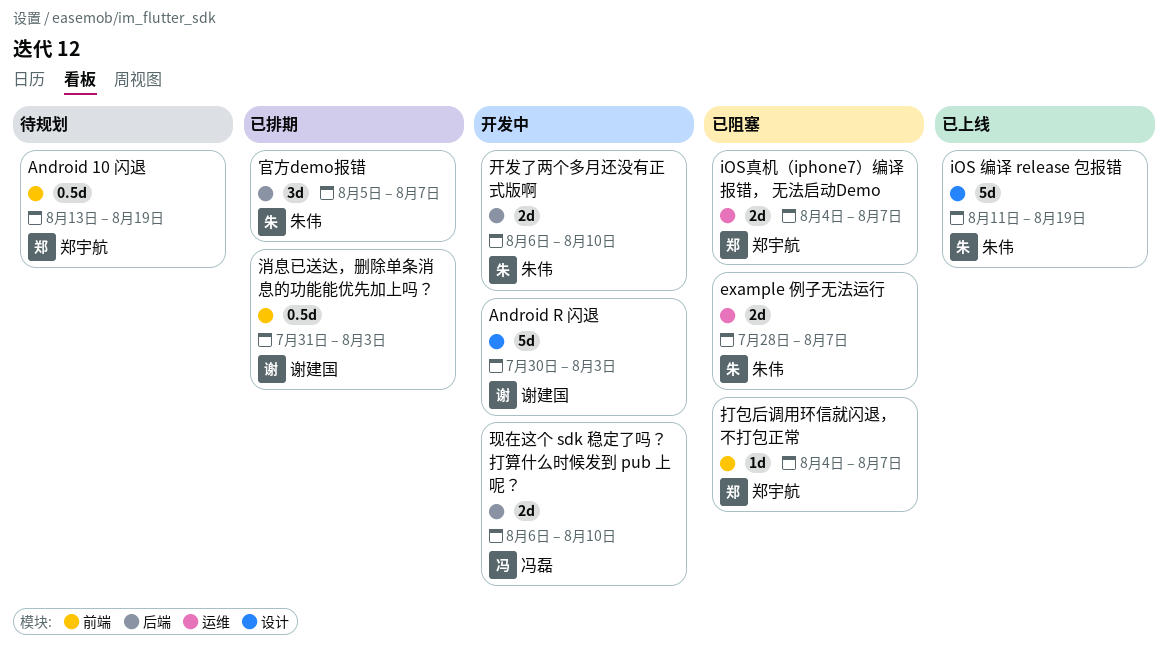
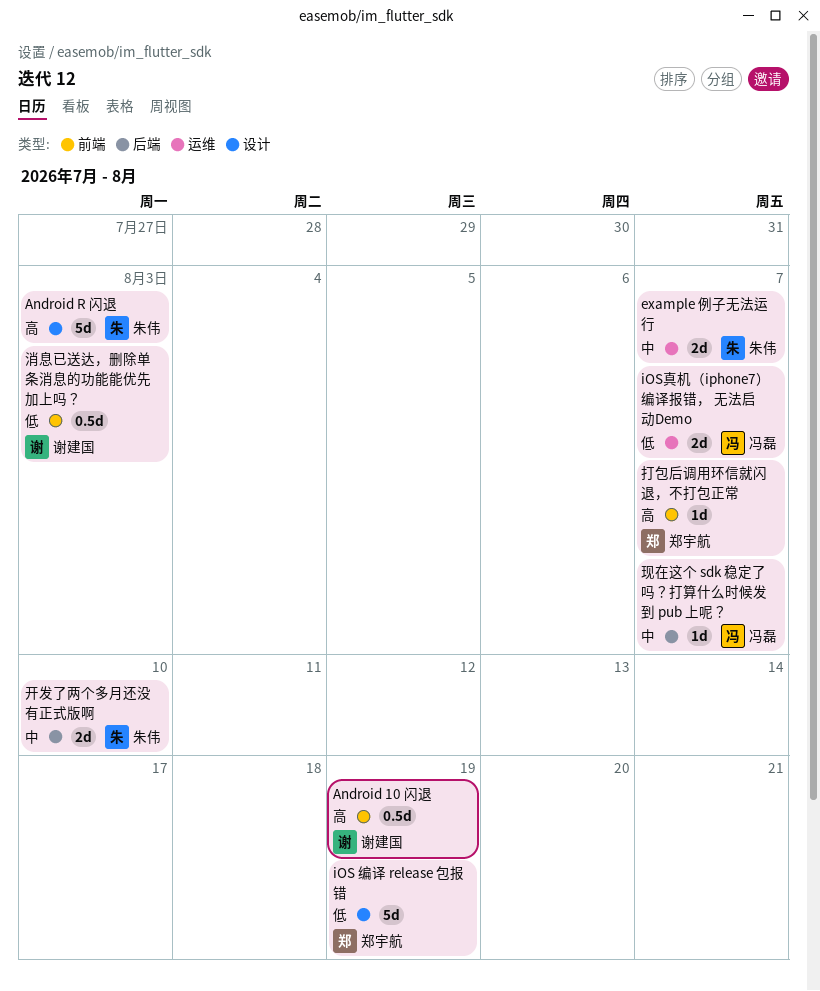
Android 10 闪退, owner: 郑宇航 -> 谢建国
Android R 闪退, owner: 谢建国 -> 朱伟
iOS 编译 release 包报错, owner: 朱伟 -> 郑宇航
iOS真机（iphone7）编译报错， 无法启动Demo, owner: 郑宇航 -> 冯磊
官方demo报错: present -> none
现在这个 sdk 稳定了吗？打算什么时候发到 pub 上呢？, estimate: 2d -> 1d
现在这个 sdk 稳定了吗？打算什么时候发到 pub 上呢？, due: Aug 10 -> Aug 7

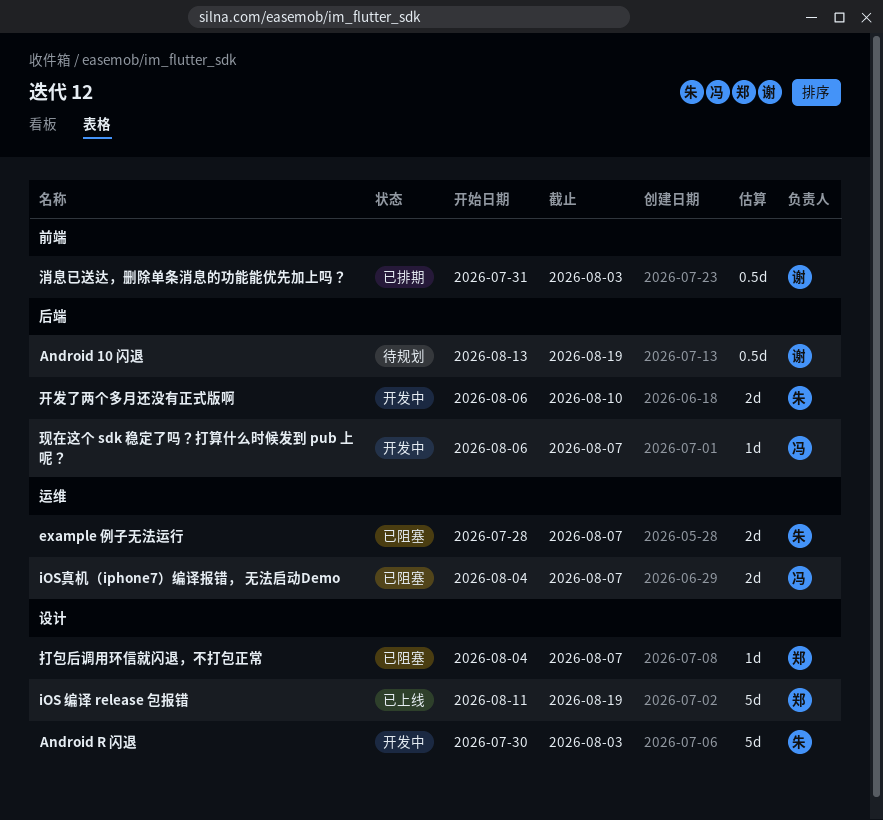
Android 10 闪退, label: 前端 -> 后端
打包后调用环信就闪退，不打包正常, label: 前端 -> 设计

